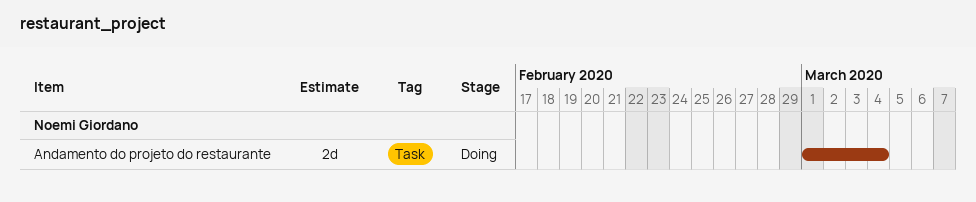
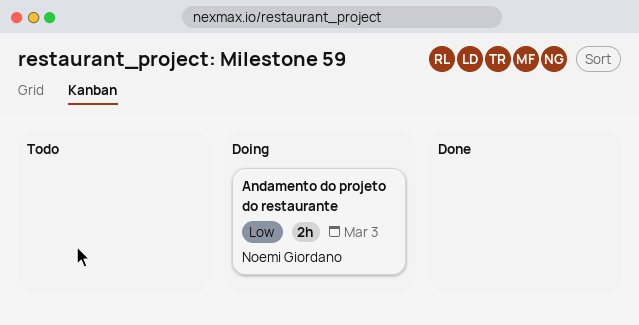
Andamento do projeto do restaurante, estimate: 2d -> 2h
Andamento do projeto do restaurante, due: Mar 4 -> Mar 3

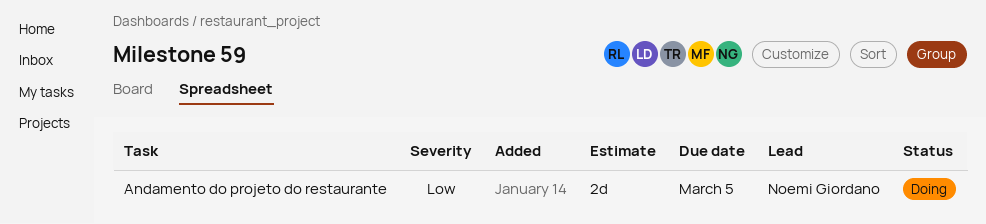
Andamento do projeto do restaurante, estimate: 2h -> 2d
Andamento do projeto do restaurante, due: Mar 3 -> Mar 5

